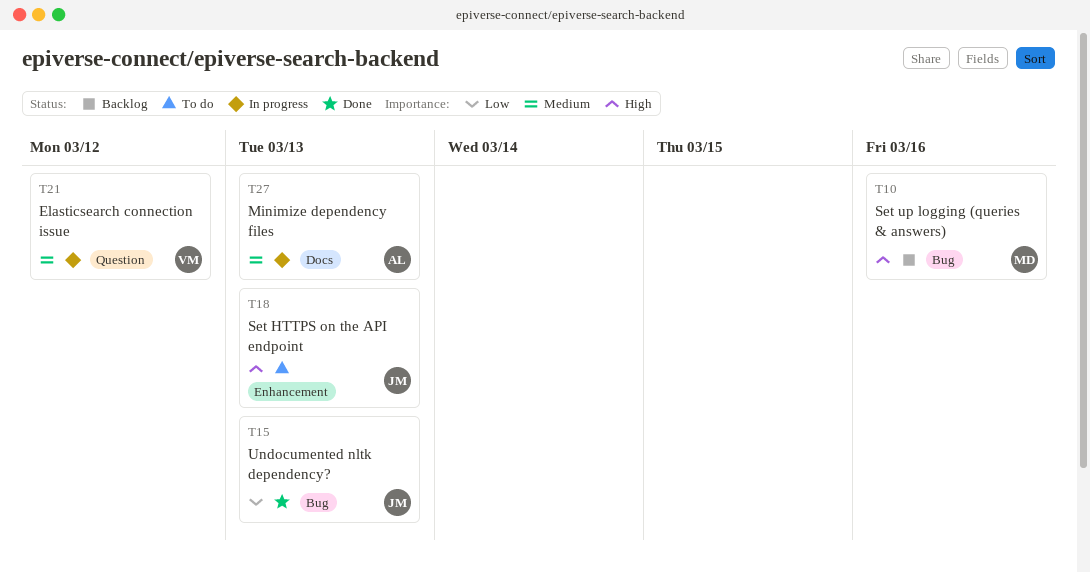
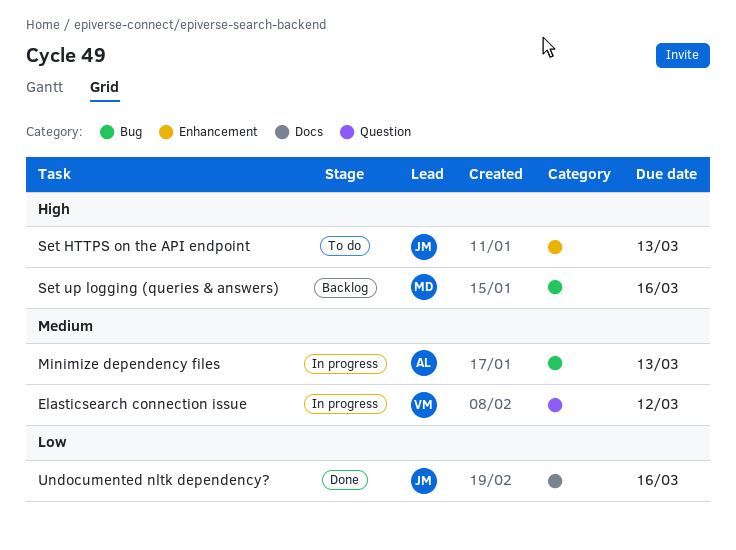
Minimize dependency files, label: Docs -> Bug
Undocumented nltk dependency?, label: Bug -> Docs
Undocumented nltk dependency?, due: Mar 13 -> Mar 16

